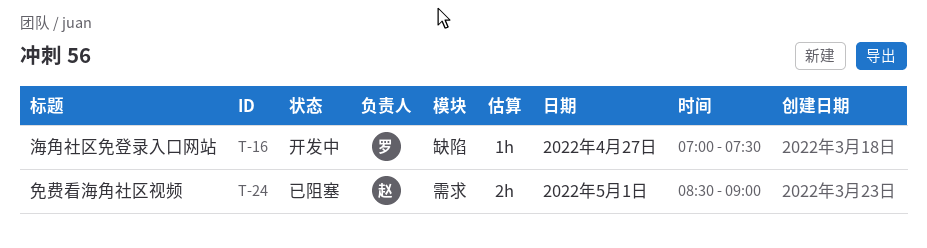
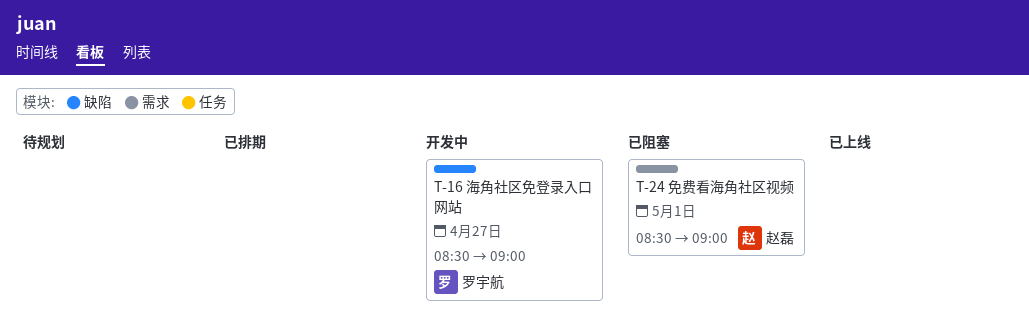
T-16, begins: 07:00 -> 08:30
T-16, ends: 07:30 -> 09:00

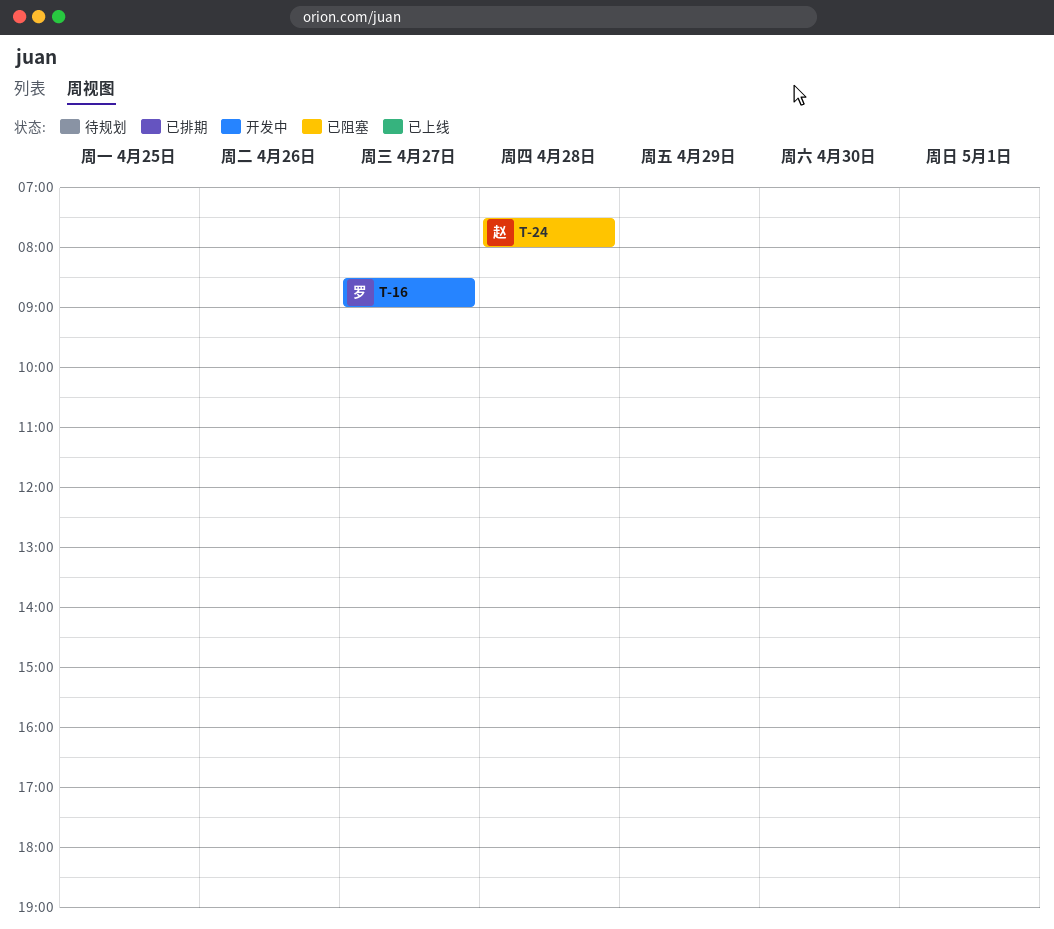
T-24, day: May 1 -> Apr 28
T-24, begins: 08:30 -> 07:30
T-24, ends: 09:00 -> 08:00

